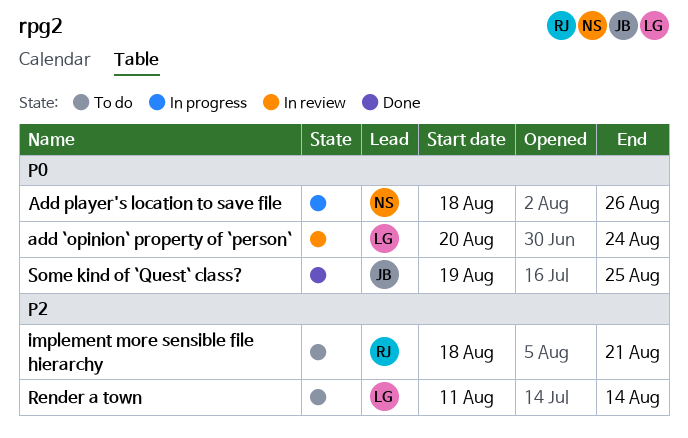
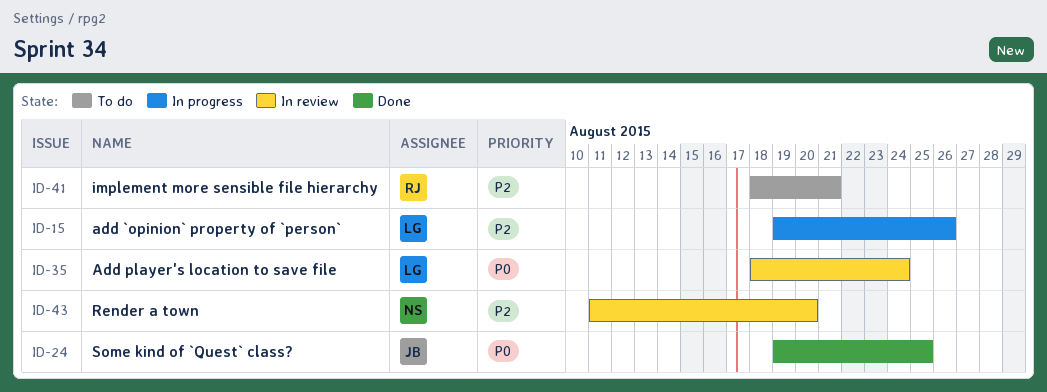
add `opinion` property of `person`, status: In review -> In progress
add `opinion` property of `person`, priority: P0 -> P2
add `opinion` property of `person`, start: Aug 20 -> Aug 19
add `opinion` property of `person`, due: Aug 24 -> Aug 26
Add player's location to save file, status: In progress -> In review
Add player's location to save file, owner: NS -> LG
Add player's location to save file, due: Aug 26 -> Aug 24
Render a town, status: To do -> In review
Render a town, owner: LG -> NS
Render a town, due: Aug 14 -> Aug 20

